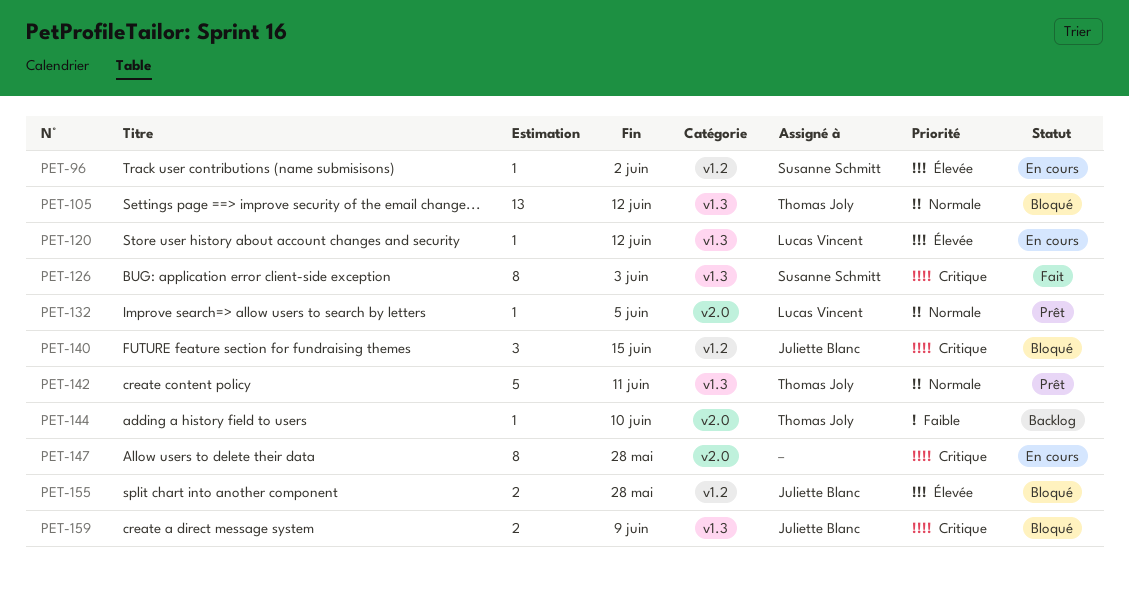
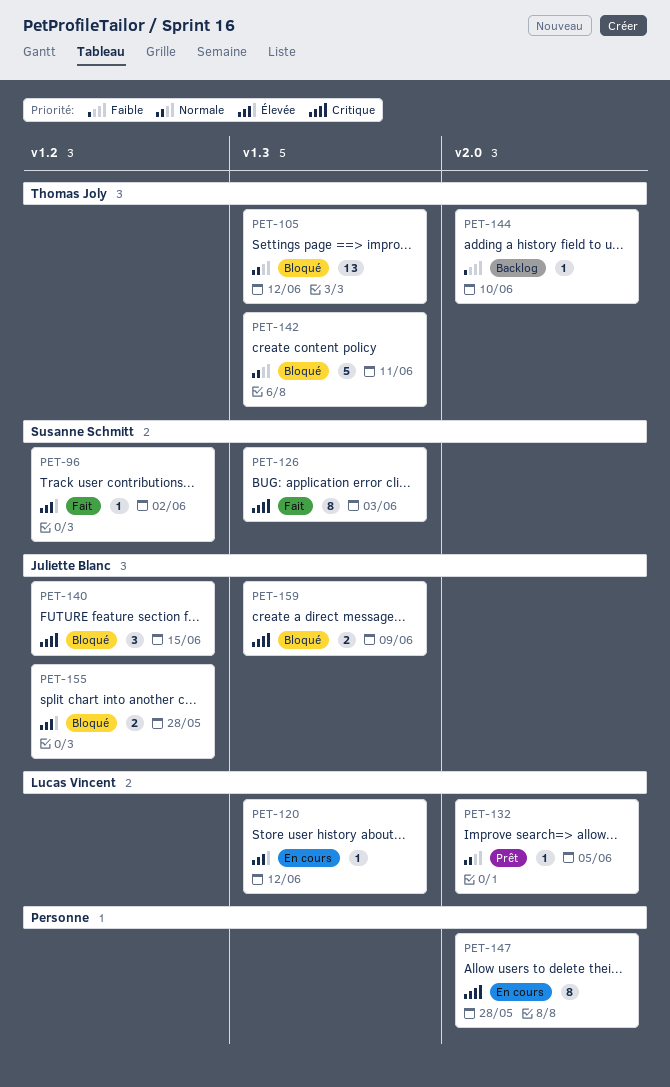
PET-96, status: En cours -> Fait
PET-142, status: Prêt -> Bloqué

